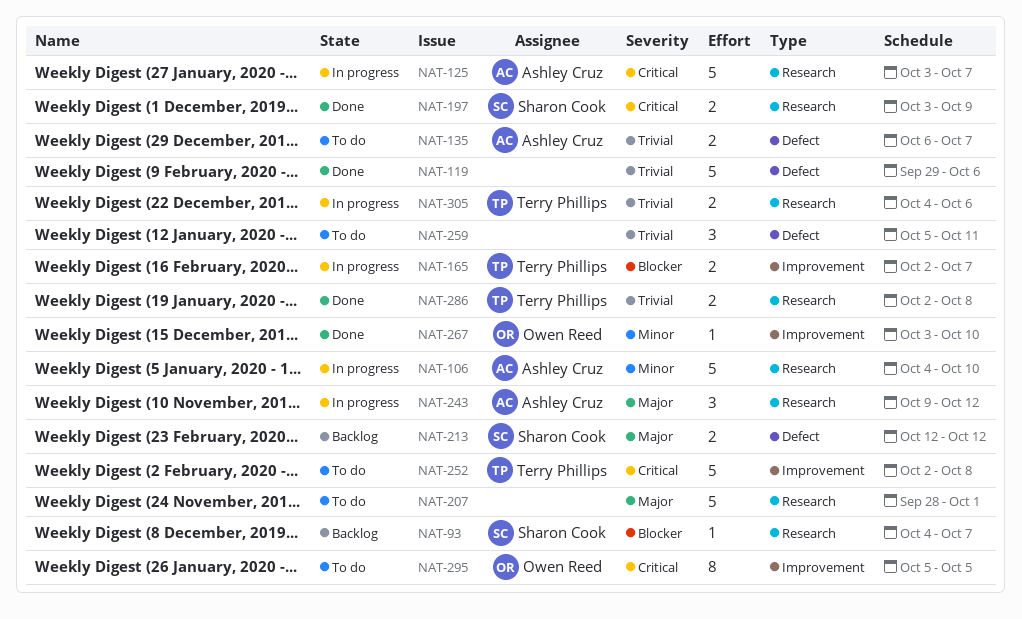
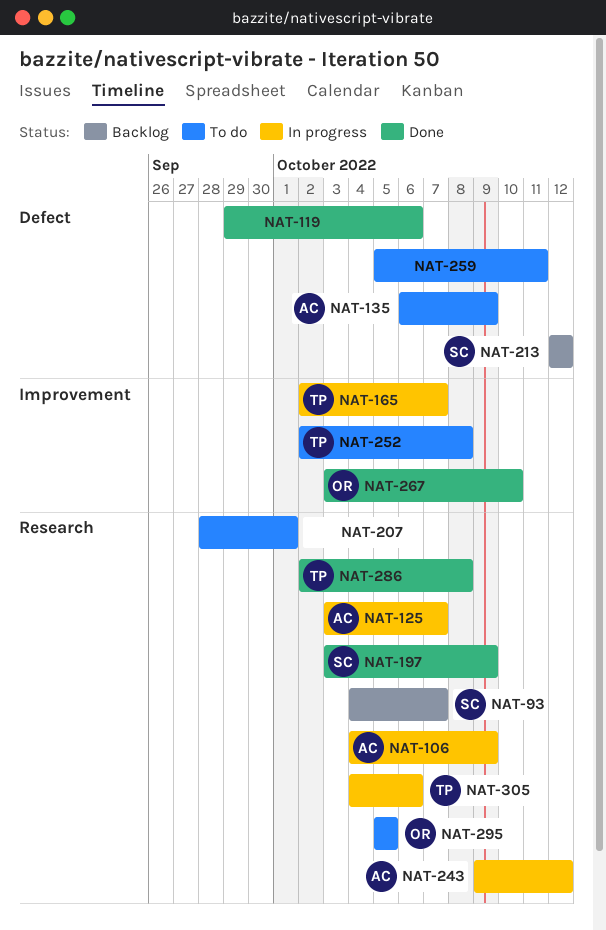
NAT-106, due: Oct 10 -> Oct 9
NAT-135, due: Oct 7 -> Oct 9
NAT-295, label: Improvement -> Research

